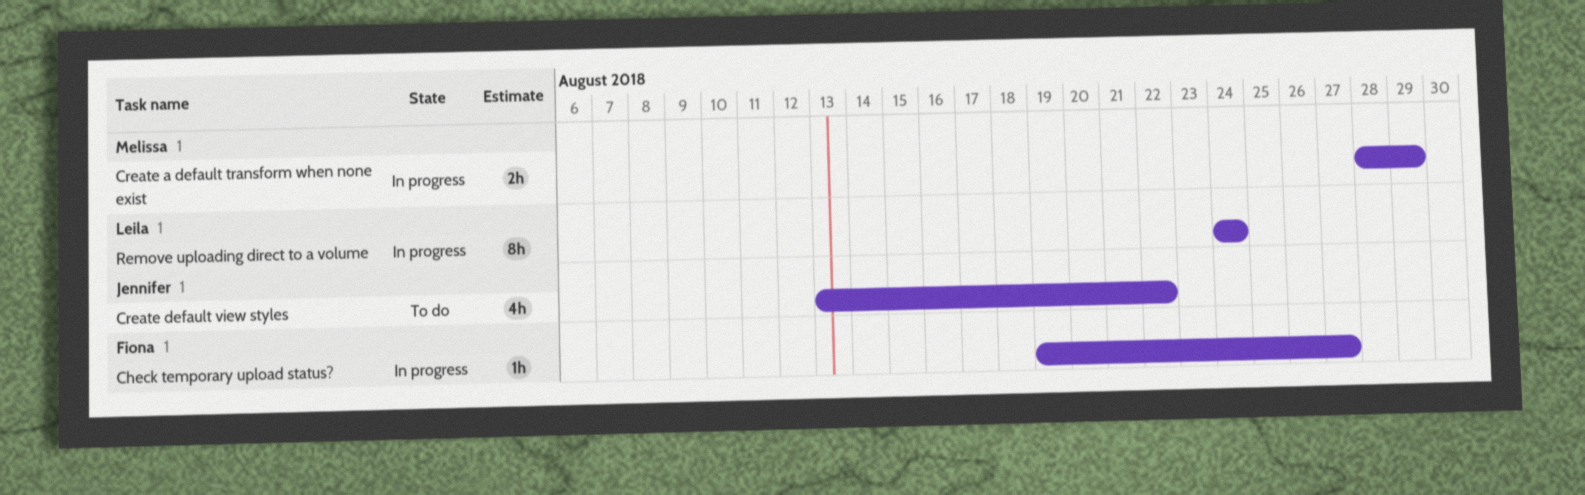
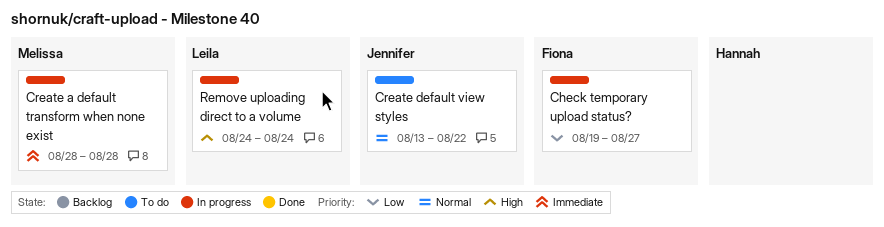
Create a default transform when none exist, due: Aug 29 -> Aug 28

